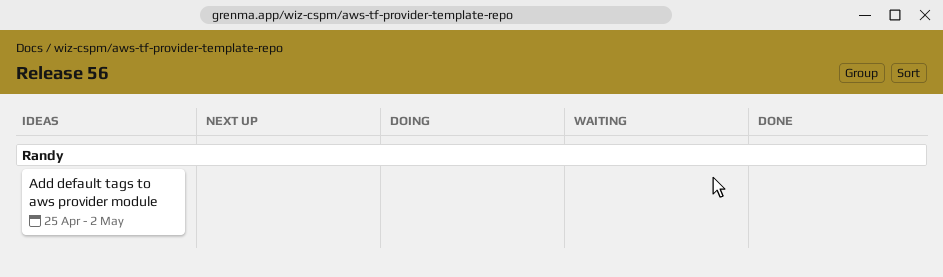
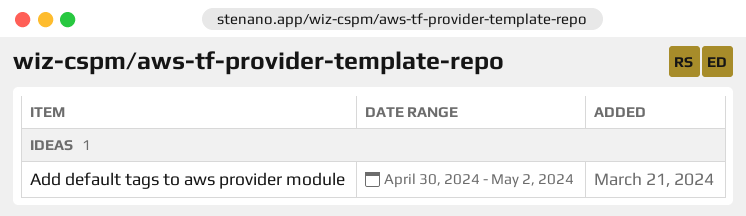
Add default tags to aws provider module, start: Apr 25 -> Apr 30

